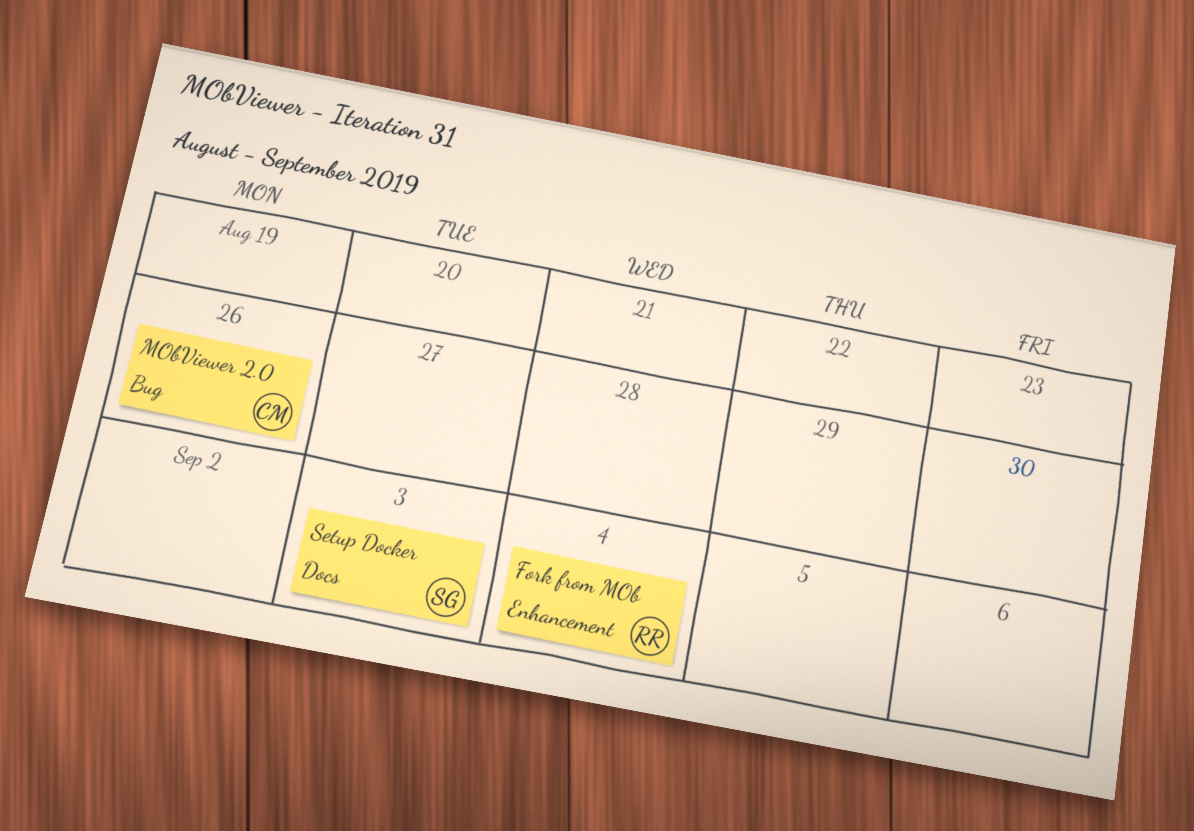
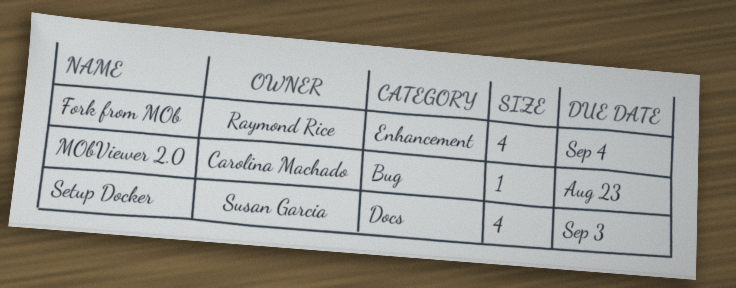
MObViewer 2.0, due: Aug 26 -> Aug 23

